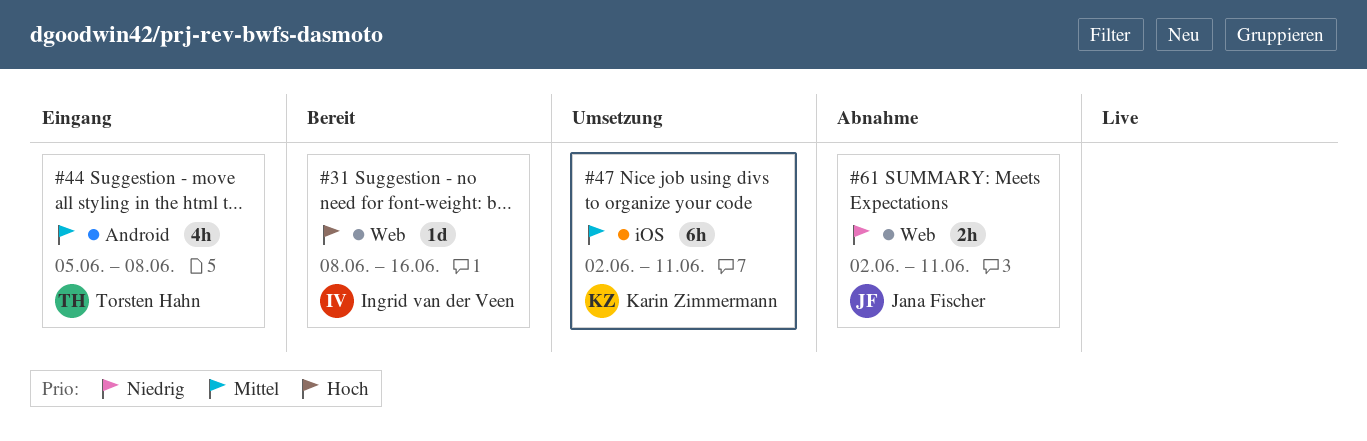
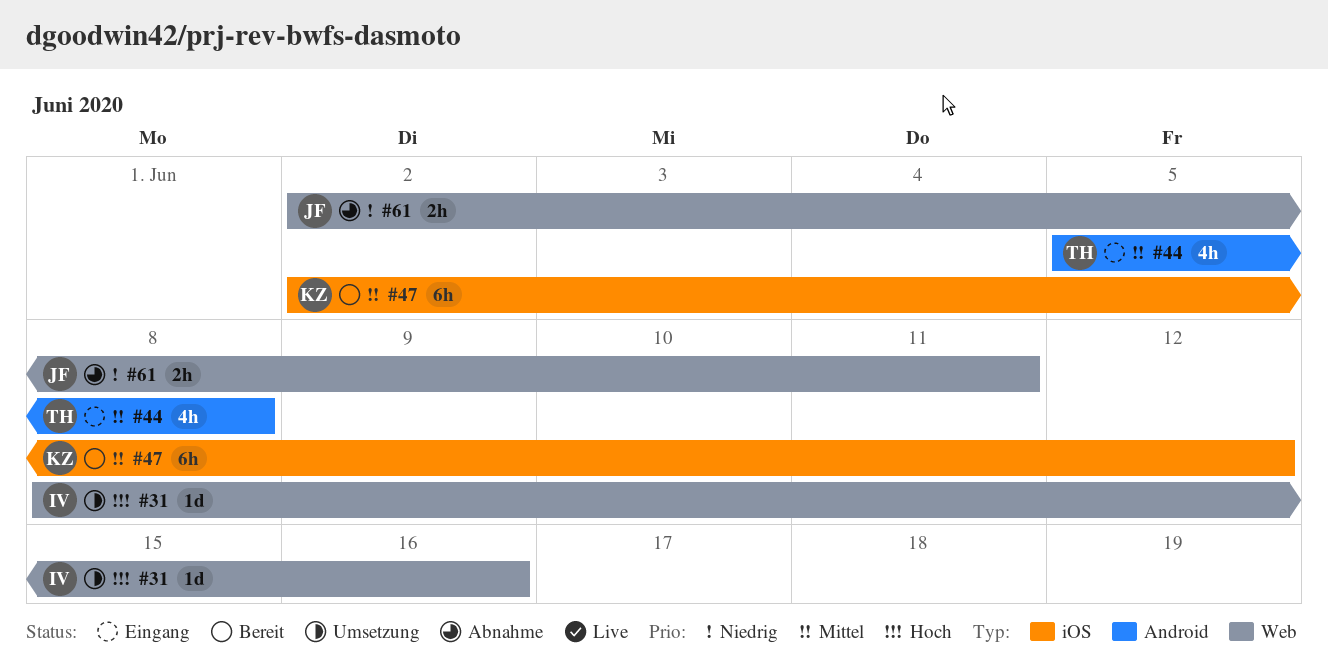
#31, status: Bereit -> Umsetzung
#47, status: Umsetzung -> Bereit
#47, due: Jun 11 -> Jun 12

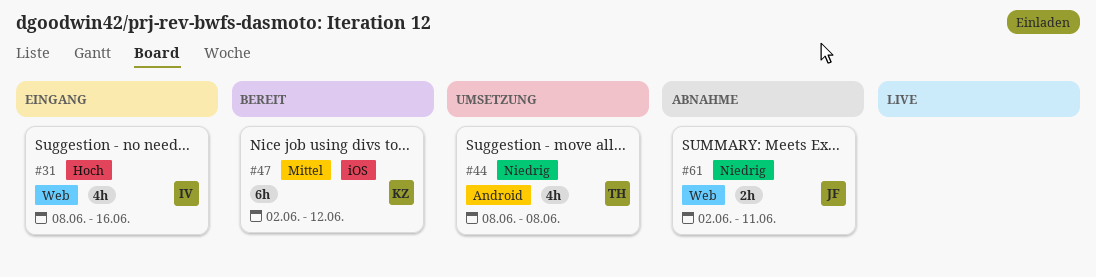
#31, status: Umsetzung -> Eingang
#31, estimate: 1d -> 4h
#44, status: Eingang -> Umsetzung
#44, priority: Mittel -> Niedrig
#44, start: Jun 5 -> Jun 8

